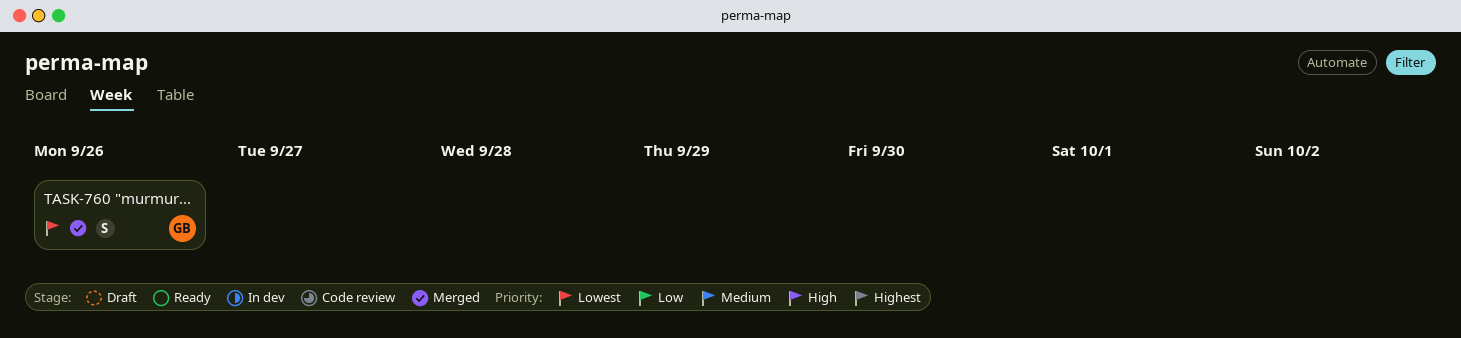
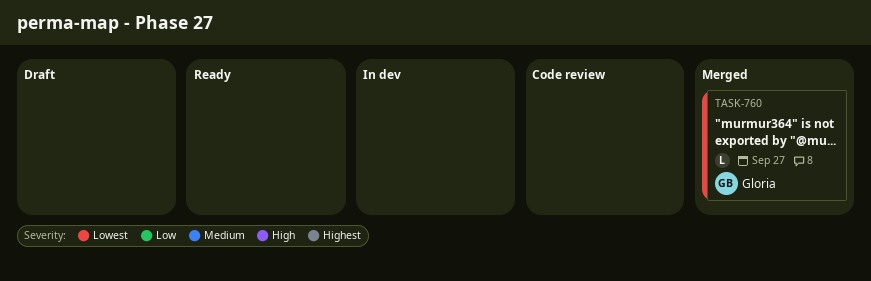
TASK-760, estimate: S -> L
TASK-760, due: Sep 26 -> Sep 27

